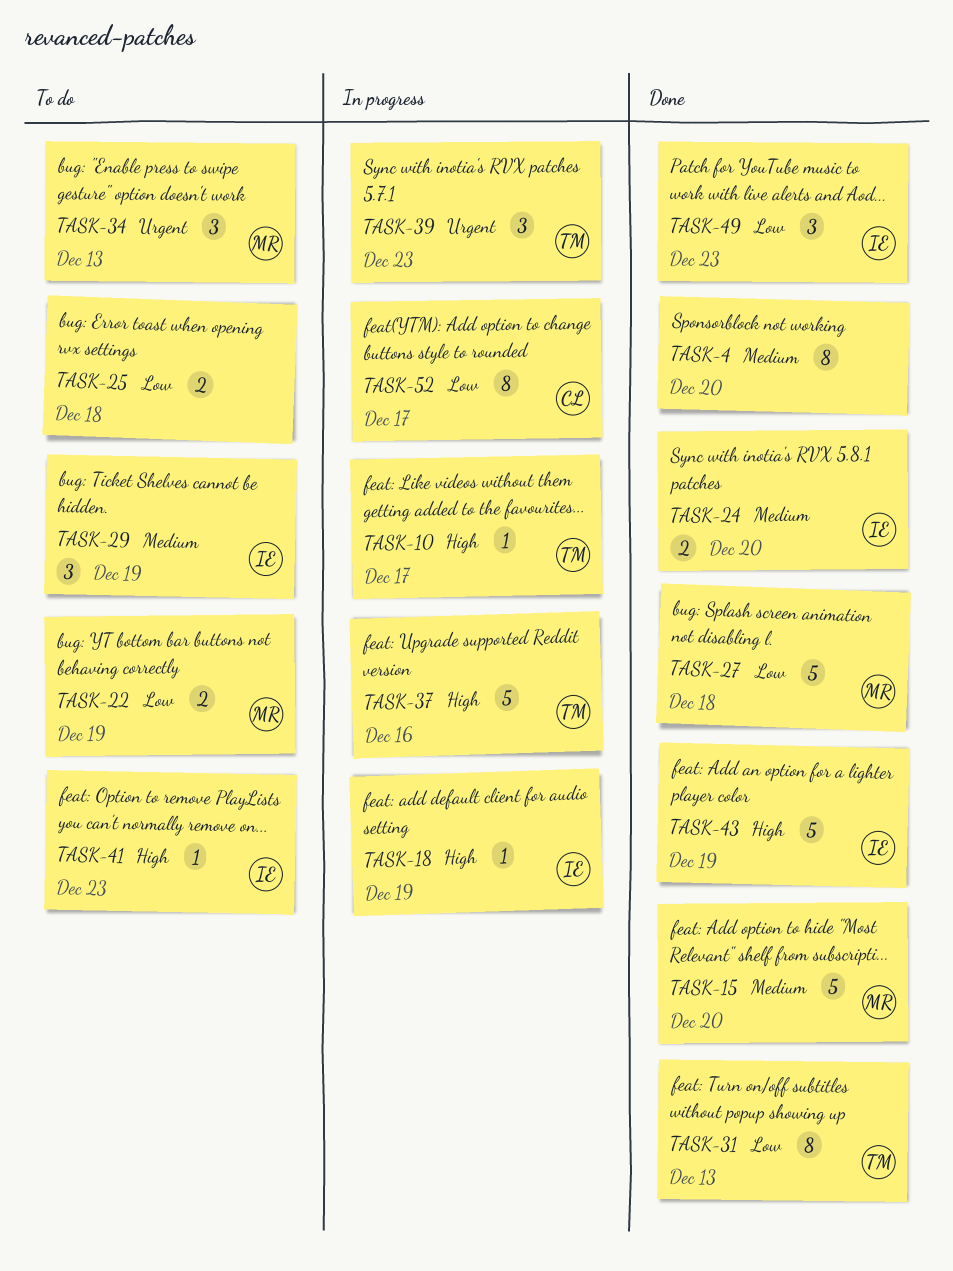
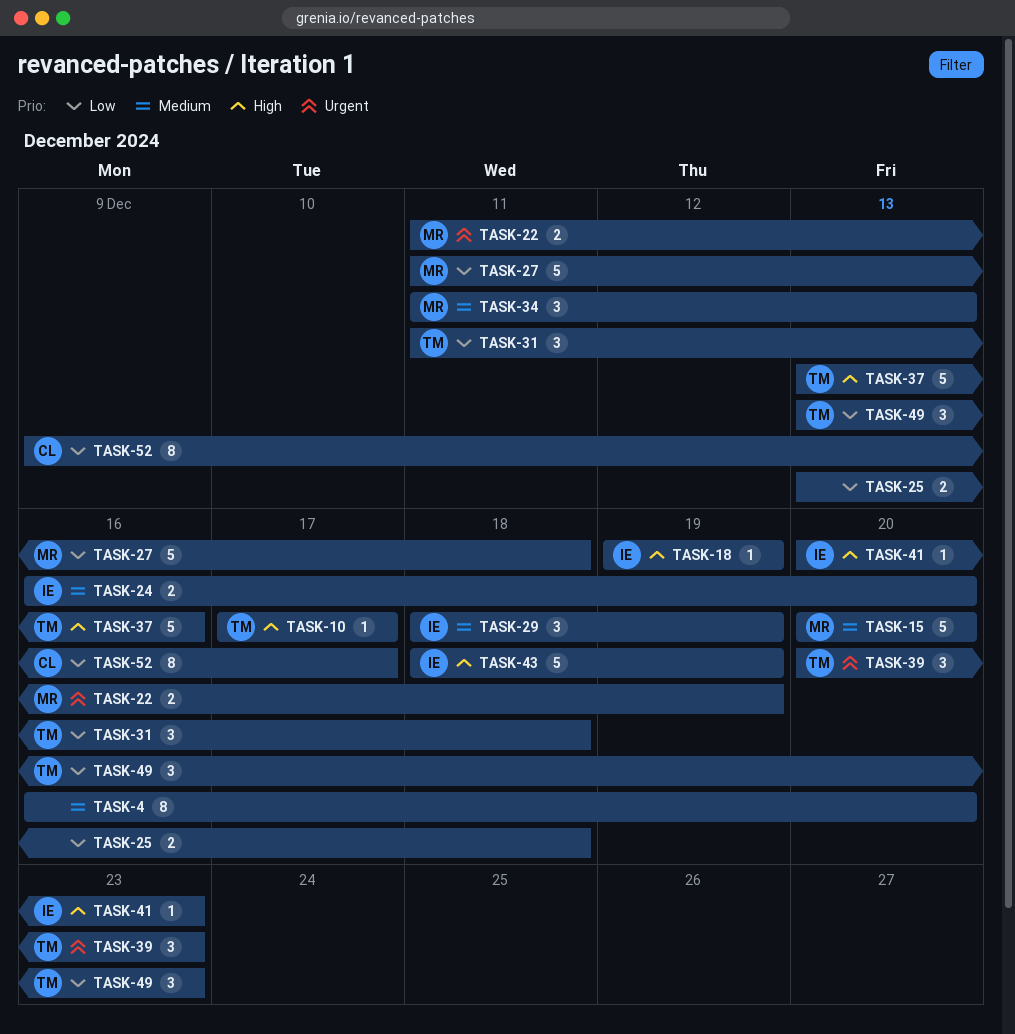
TASK-22, priority: Low -> Urgent
TASK-31, estimate: 8 -> 3
TASK-31, due: Dec 13 -> Dec 18
TASK-34, priority: Urgent -> Medium
TASK-49, owner: IE -> TM

